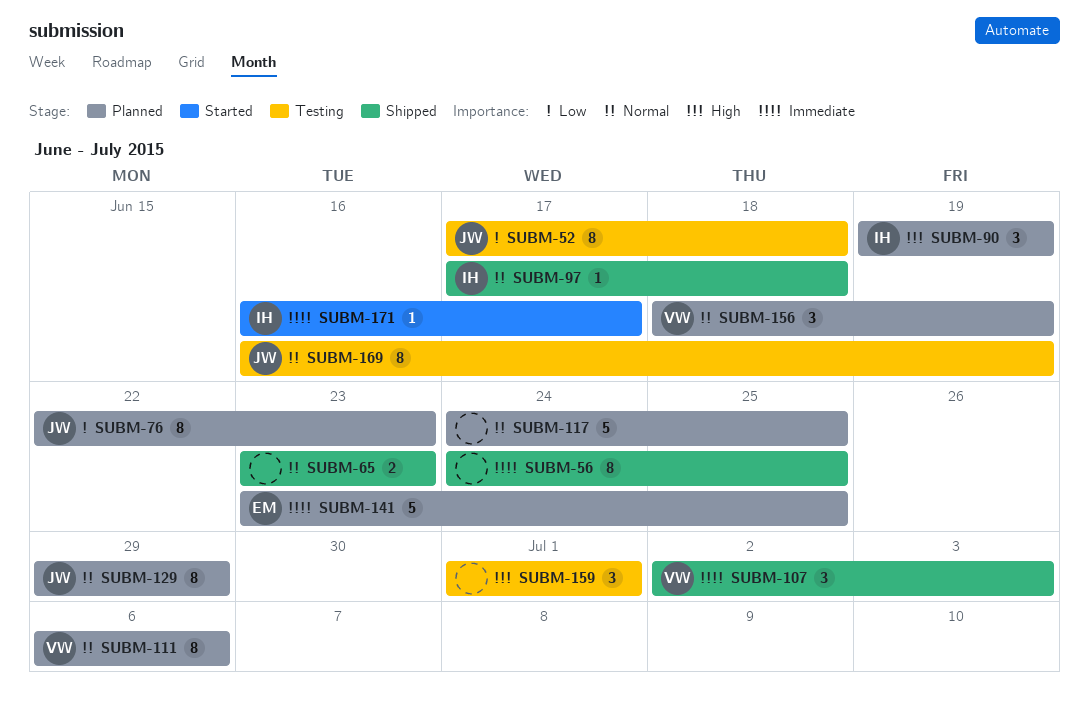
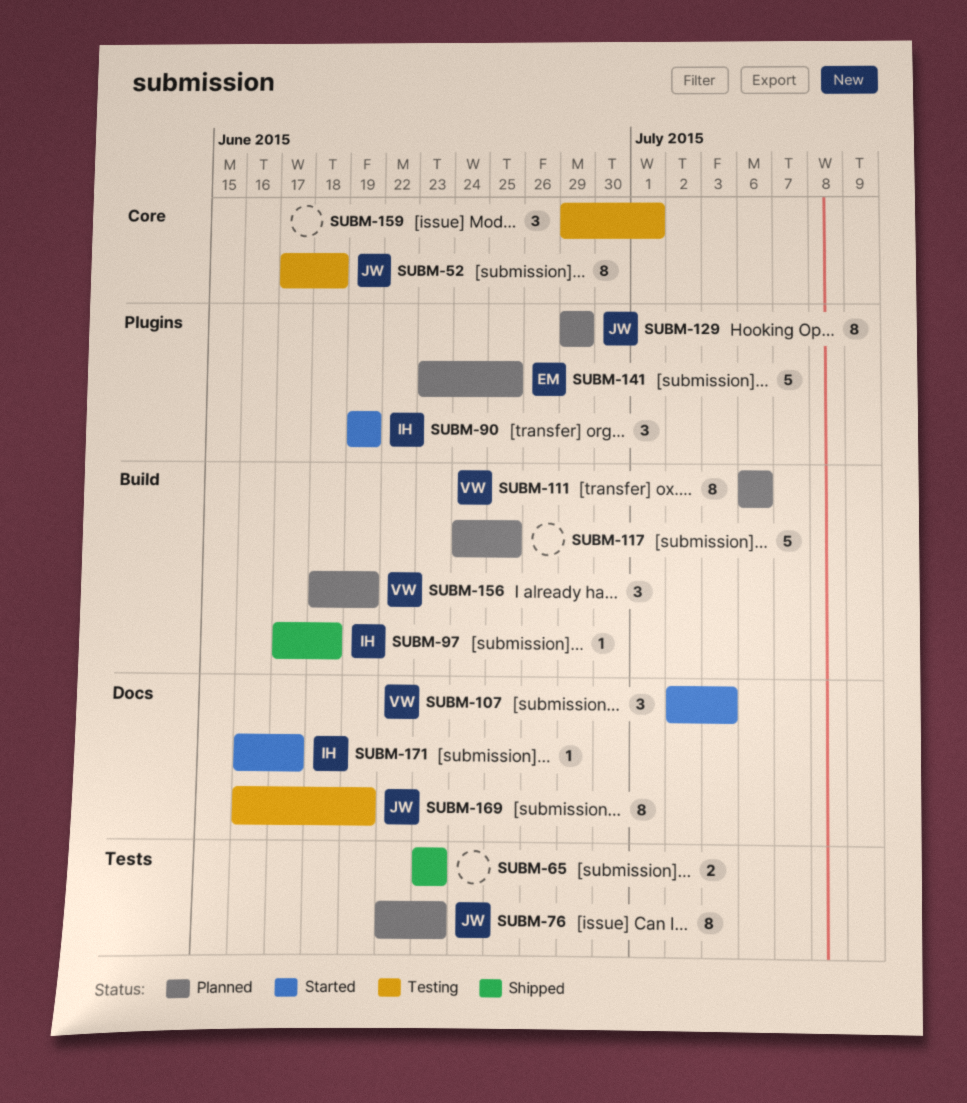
SUBM-56: present -> none
SUBM-90, status: Planned -> Started
SUBM-107, status: Shipped -> Started
SUBM-159, start: Jul 1 -> Jun 29

